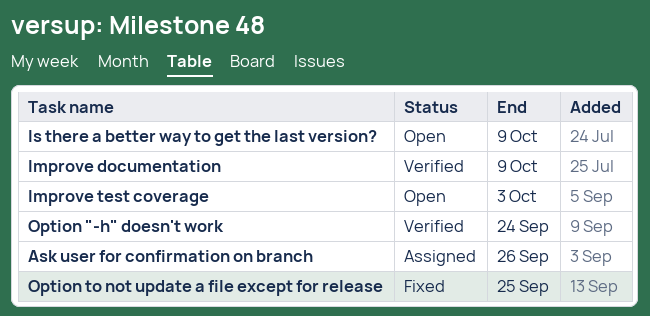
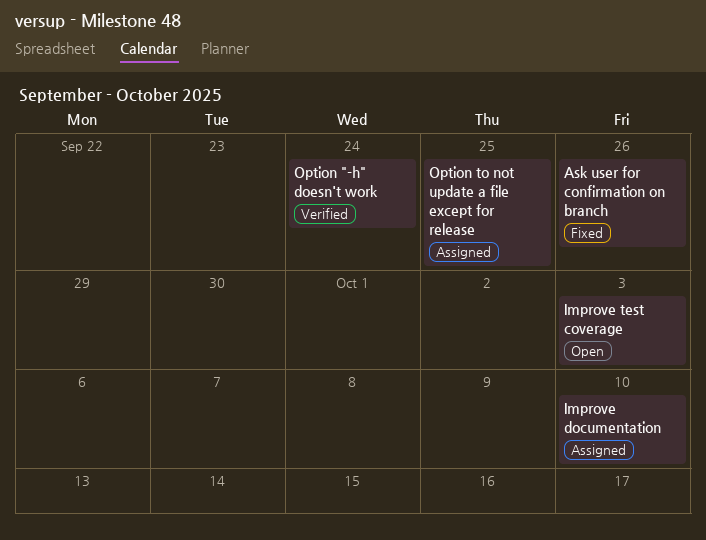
Ask user for confirmation on branch, status: Assigned -> Fixed
Improve documentation, status: Verified -> Assigned
Improve documentation, due: Oct 9 -> Oct 10
Is there a better way to get the last version?: present -> none
Option to not update a file except for release, status: Fixed -> Assigned

